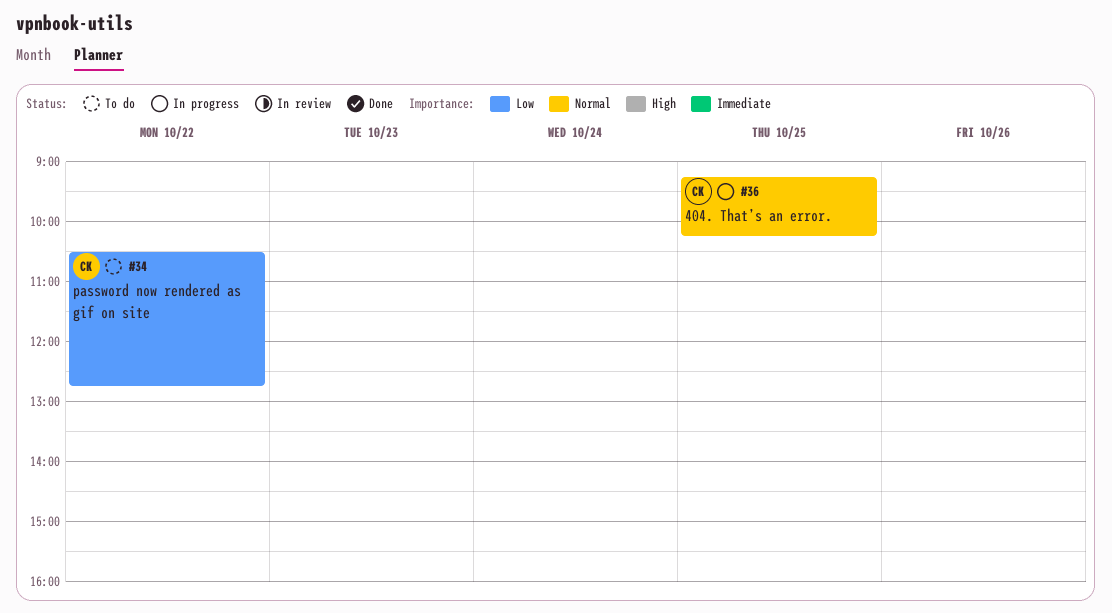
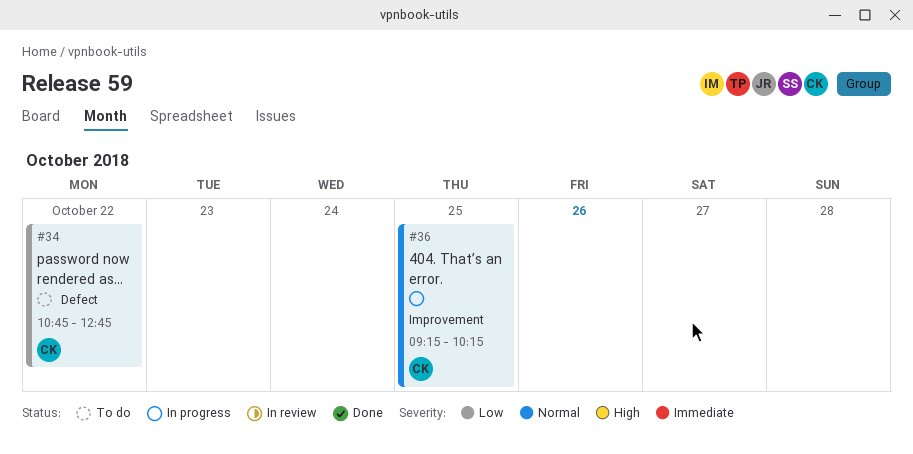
#34, begins: 10:30 -> 10:45

